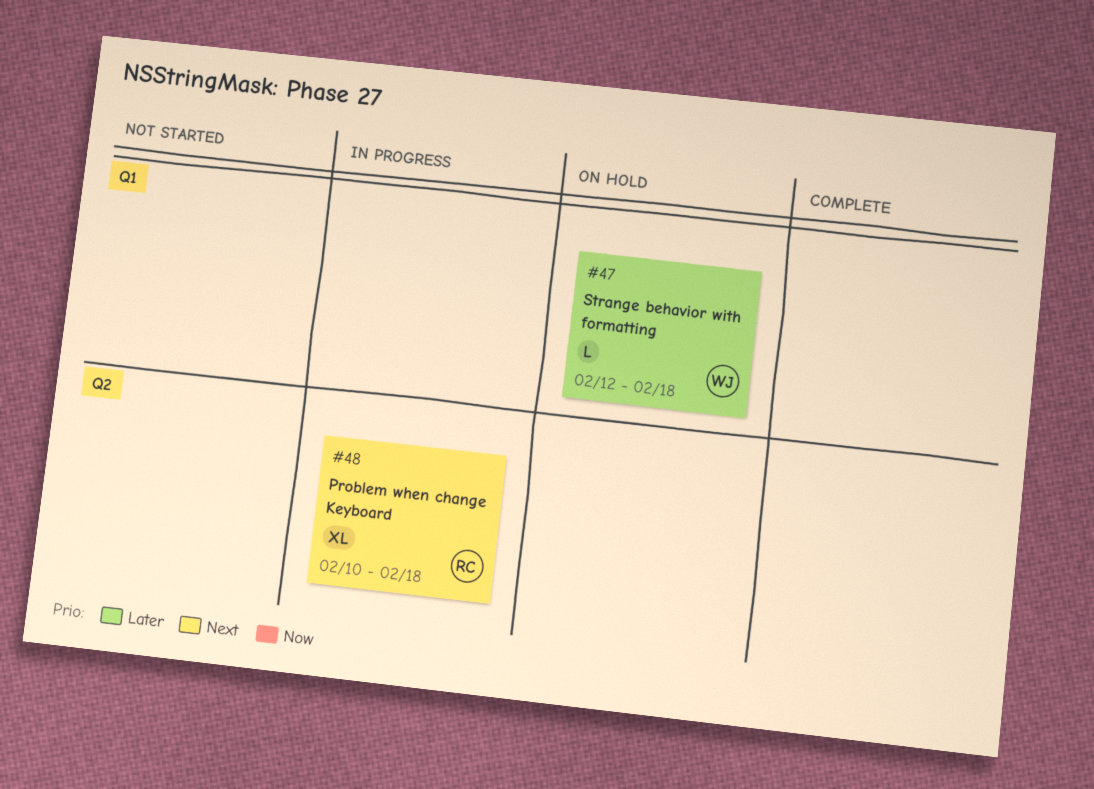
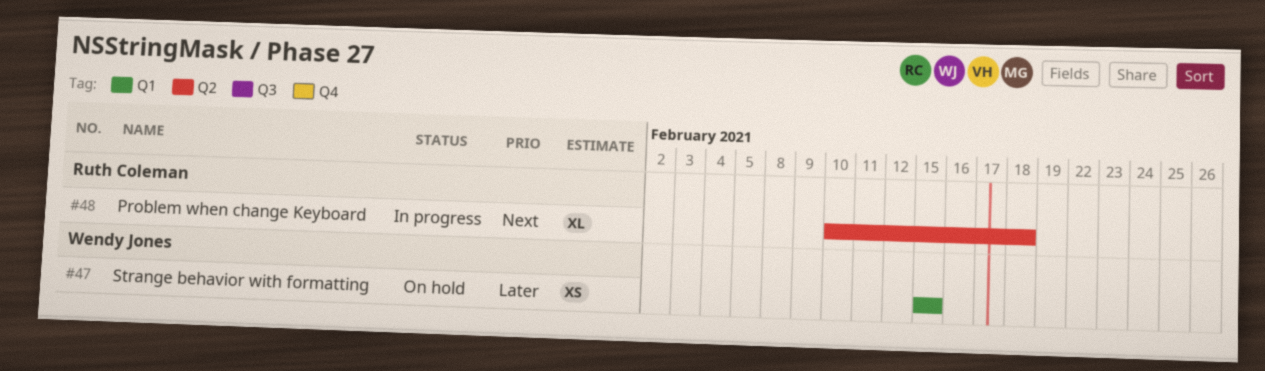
#47, estimate: L -> XS
#47, start: Feb 12 -> Feb 15
#47, due: Feb 18 -> Feb 15

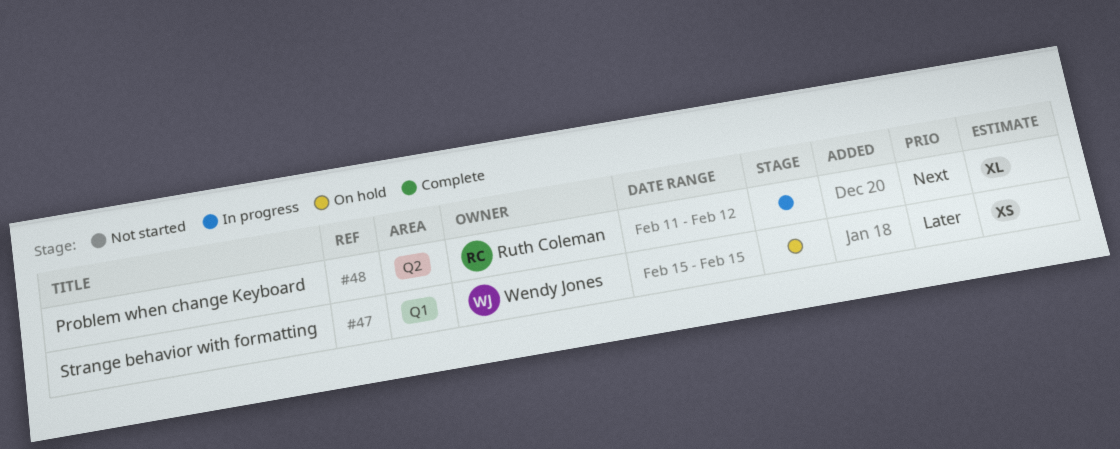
#48, start: Feb 10 -> Feb 11
#48, due: Feb 18 -> Feb 12

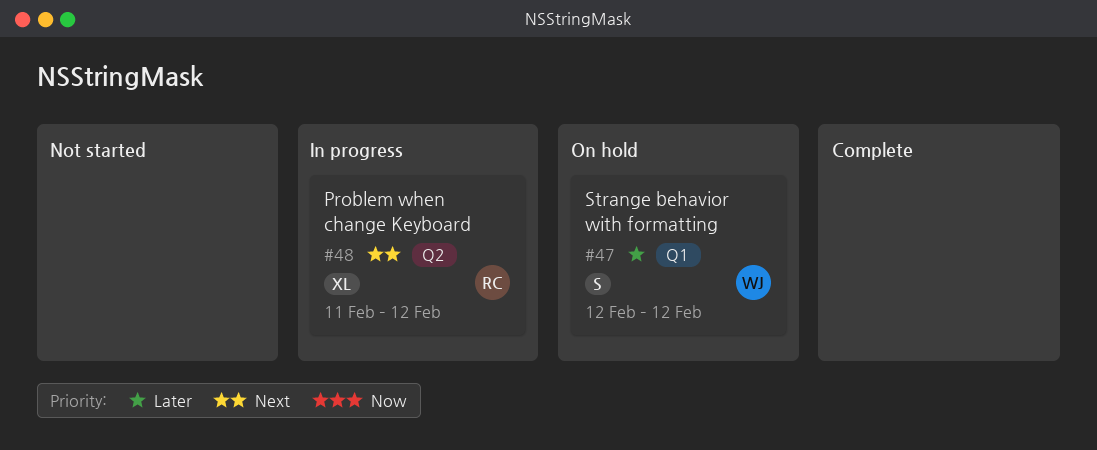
#47, estimate: XS -> S
#47, start: Feb 15 -> Feb 12
#47, due: Feb 15 -> Feb 12

